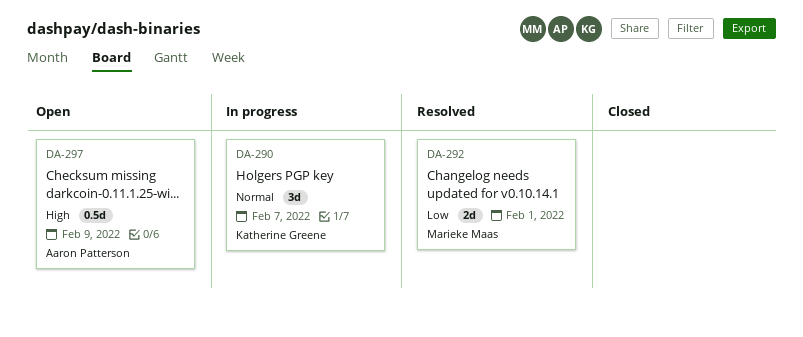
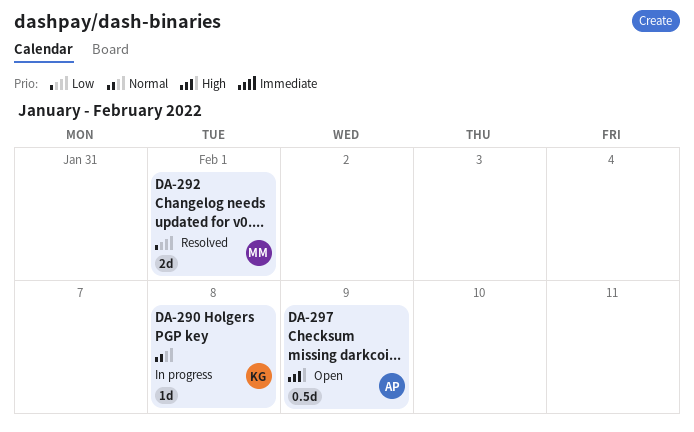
DA-290, estimate: 3d -> 1d
DA-290, due: Feb 7 -> Feb 8

